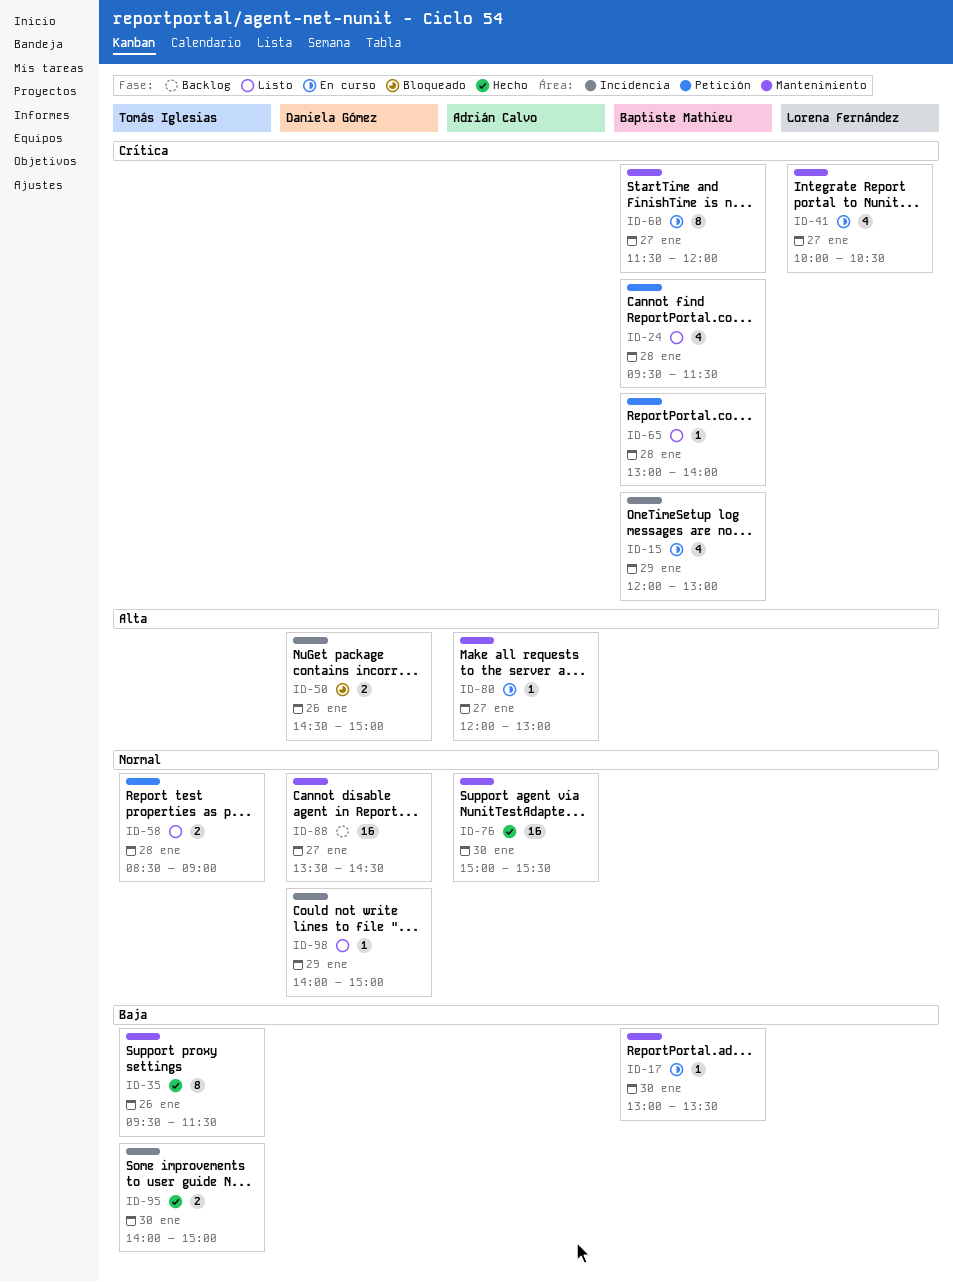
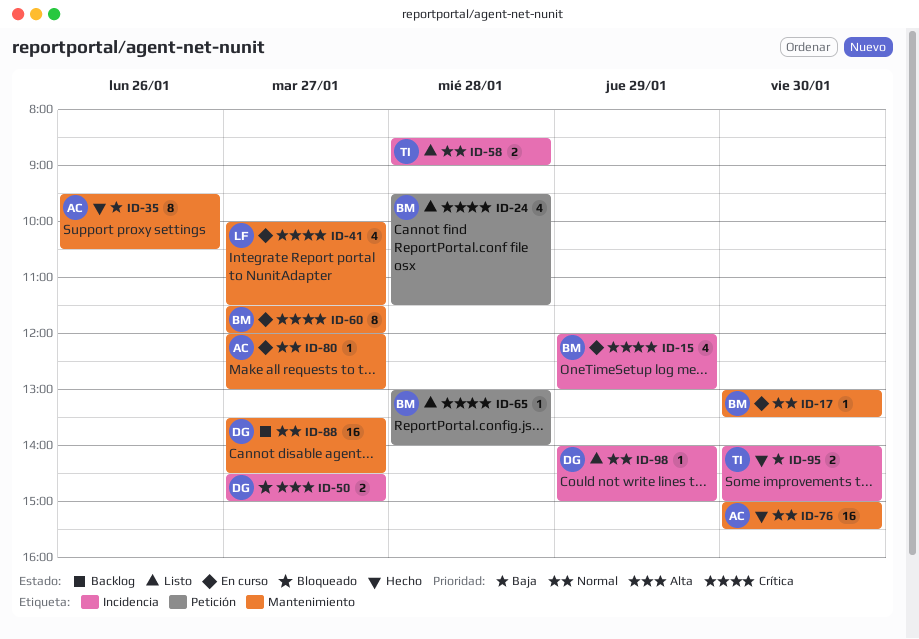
ID-17, priority: Baja -> Normal
ID-35, owner: Tomás Iglesias -> Adrián Calvo
ID-35, ends: 11:30 -> 10:30
ID-41, ends: 10:30 -> 11:30
ID-50, day: Jan 26 -> Jan 27
ID-58, label: Petición -> Incidencia
ID-80, priority: Alta -> Normal

